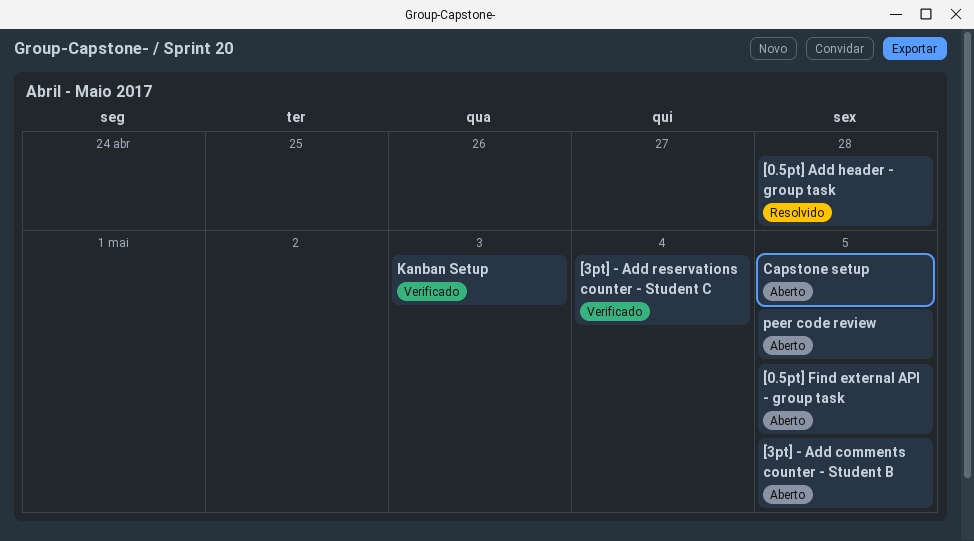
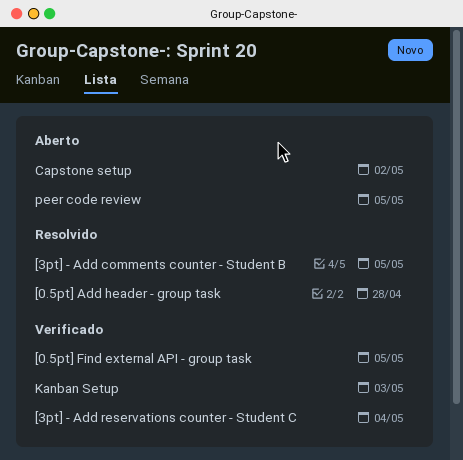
[0.5pt] Find external API - group task, status: Aberto -> Verificado
[3pt] - Add comments counter - Student B, status: Aberto -> Resolvido
Capstone setup, due: May 5 -> May 2

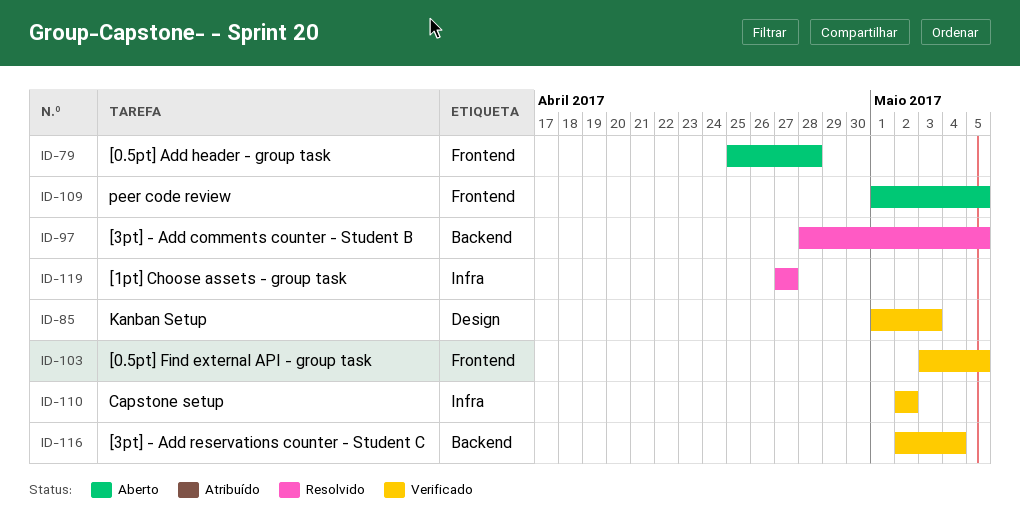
[0.5pt] Add header - group task, status: Resolvido -> Aberto
[1pt] Choose assets - group task: none -> present
Capstone setup, status: Aberto -> Verificado

